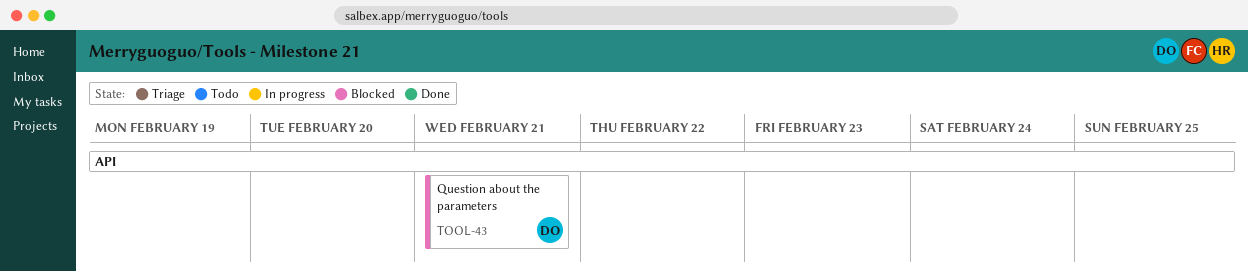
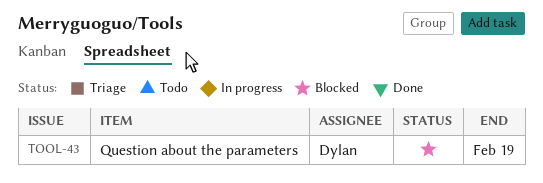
TOOL-43, due: Feb 21 -> Feb 19

